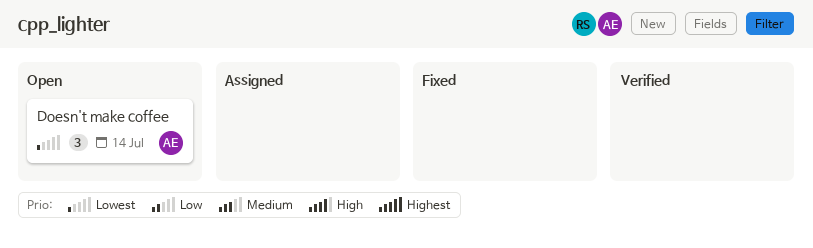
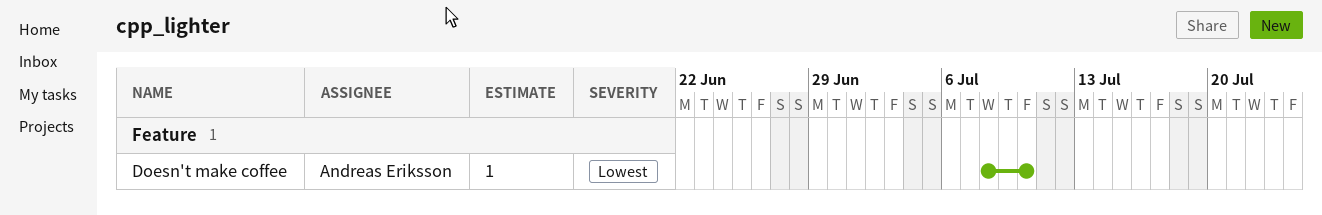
Doesn't make coffee, estimate: 3 -> 1
Doesn't make coffee, due: Jul 14 -> Jul 10

